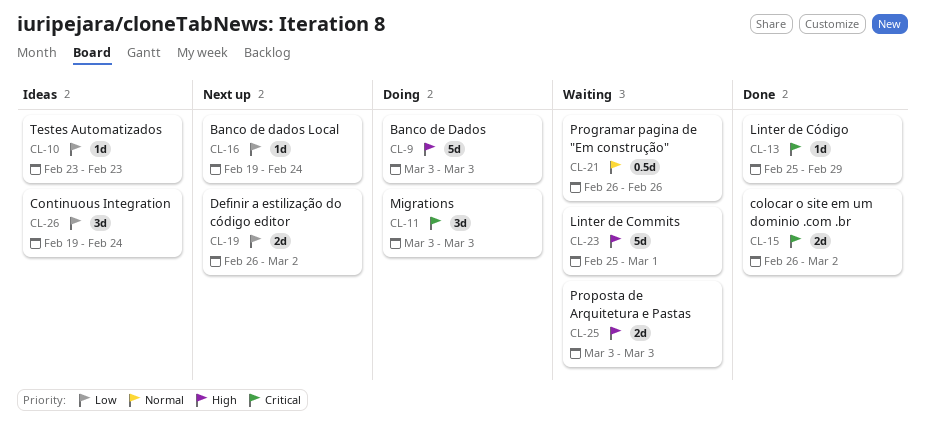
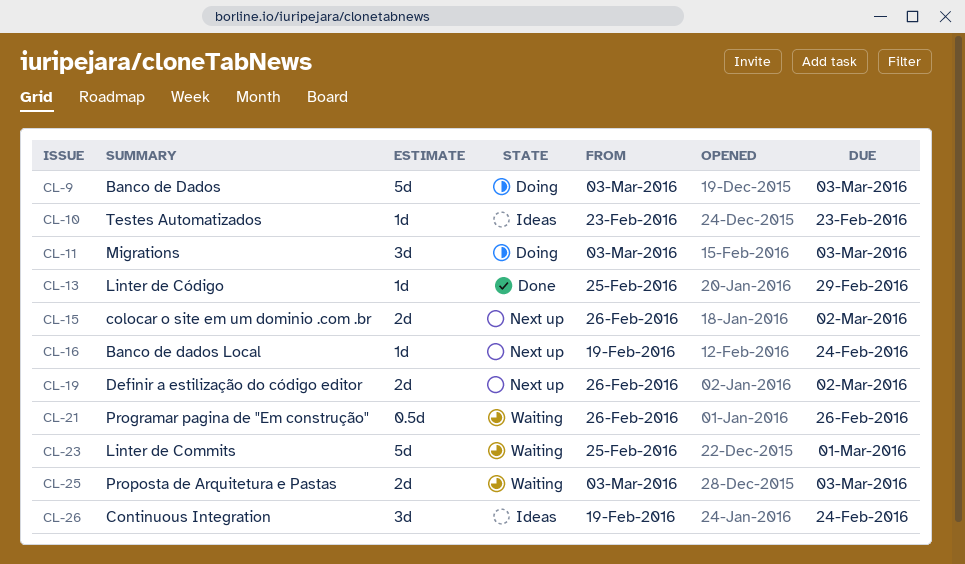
CL-15, status: Done -> Next up

